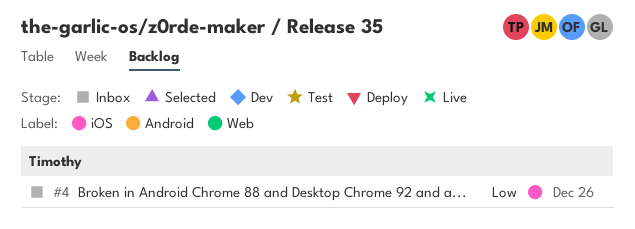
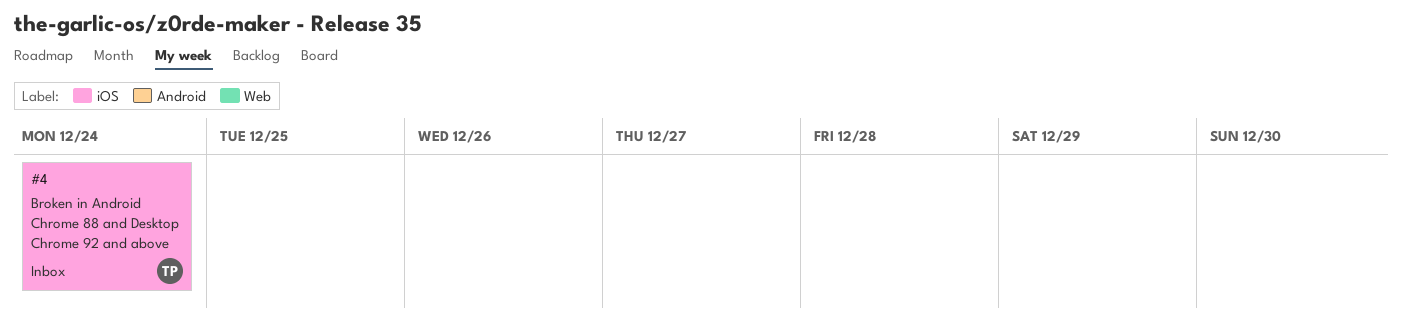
#4, due: Dec 26 -> Dec 24

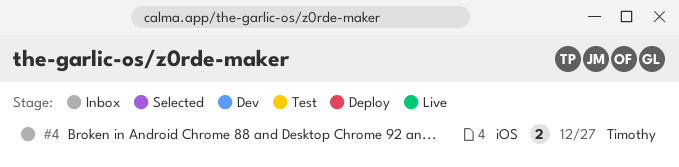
#4, due: Dec 24 -> Dec 27

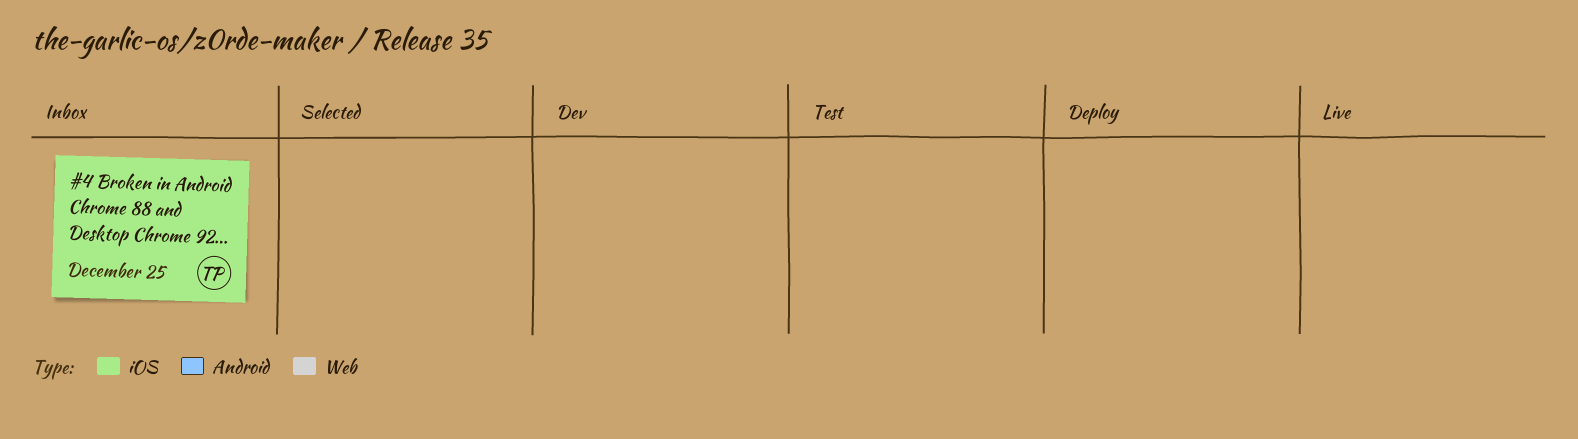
#4, due: Dec 27 -> Dec 25

